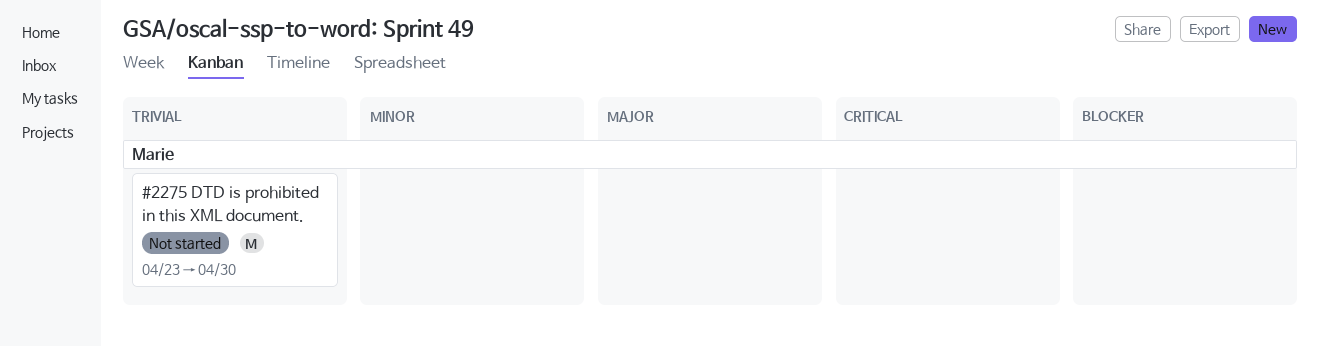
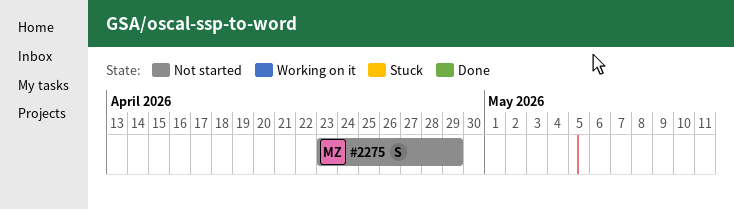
#2275, estimate: M -> S
#2275, due: Apr 30 -> Apr 29

